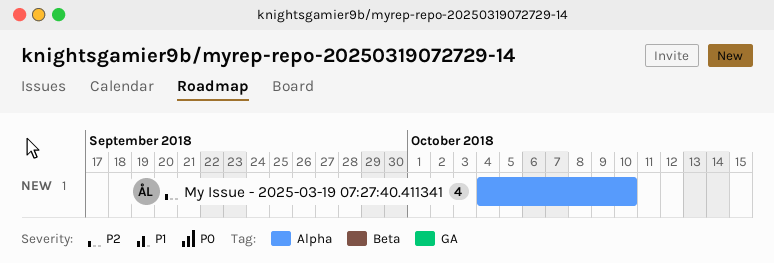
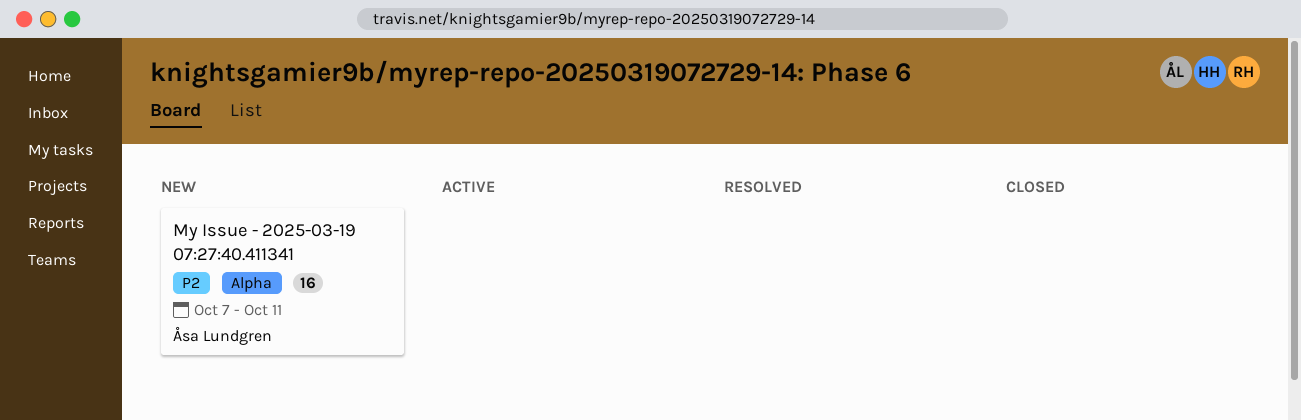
My Issue - 2025-03-19 07:27:40.411341, estimate: 4 -> 16
My Issue - 2025-03-19 07:27:40.411341, start: Oct 4 -> Oct 7
My Issue - 2025-03-19 07:27:40.411341, due: Oct 10 -> Oct 11

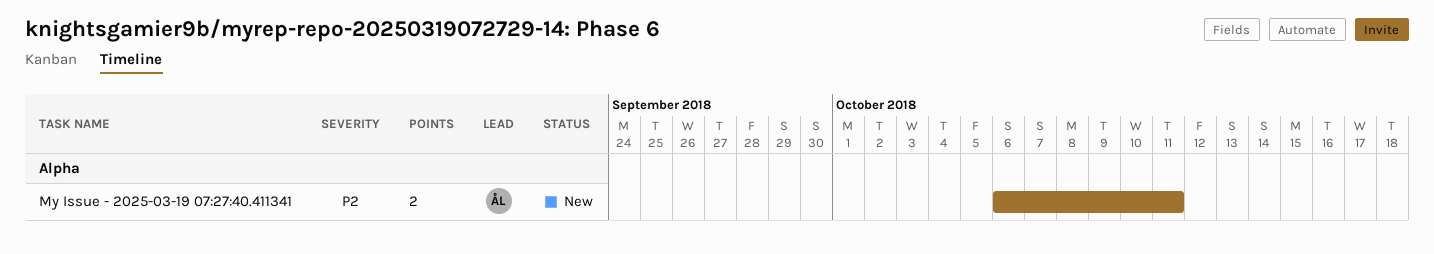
My Issue - 2025-03-19 07:27:40.411341, estimate: 16 -> 2
My Issue - 2025-03-19 07:27:40.411341, start: Oct 7 -> Oct 6

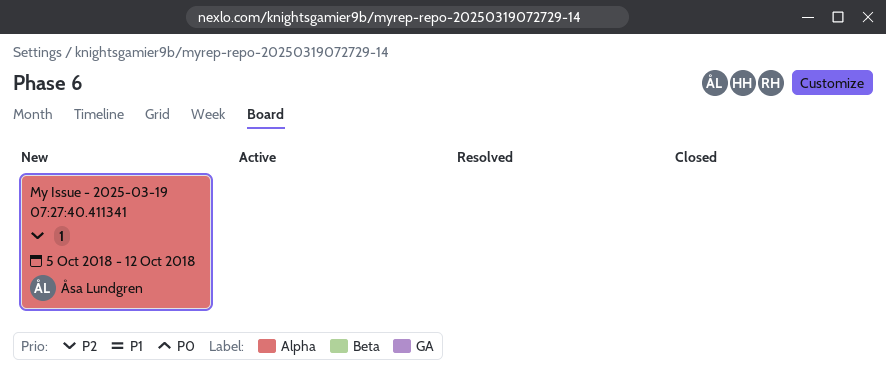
My Issue - 2025-03-19 07:27:40.411341, estimate: 2 -> 1
My Issue - 2025-03-19 07:27:40.411341, start: Oct 6 -> Oct 5
My Issue - 2025-03-19 07:27:40.411341, due: Oct 11 -> Oct 12

